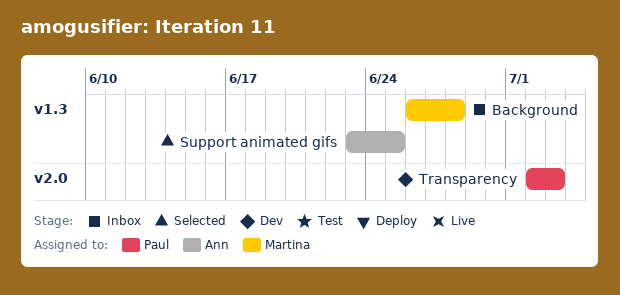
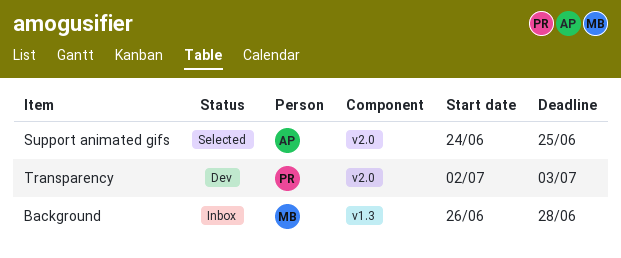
Support animated gifs, label: v1.3 -> v2.0
Support animated gifs, start: Jun 23 -> Jun 24

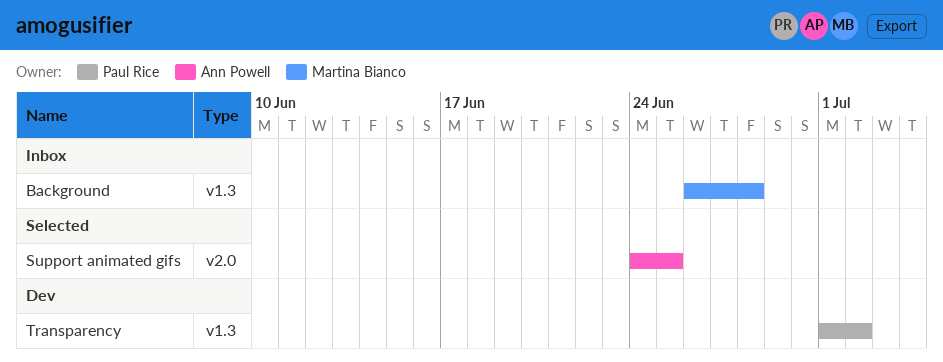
Transparency, label: v2.0 -> v1.3
Transparency, start: Jul 2 -> Jul 1
Transparency, due: Jul 3 -> Jul 2

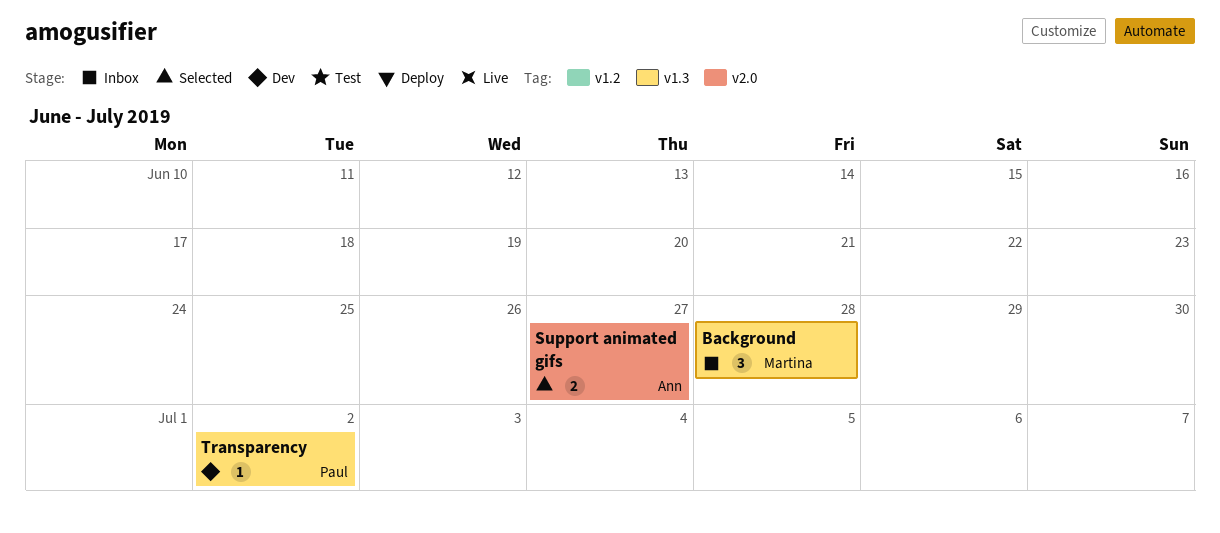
Support animated gifs, due: Jun 25 -> Jun 27

